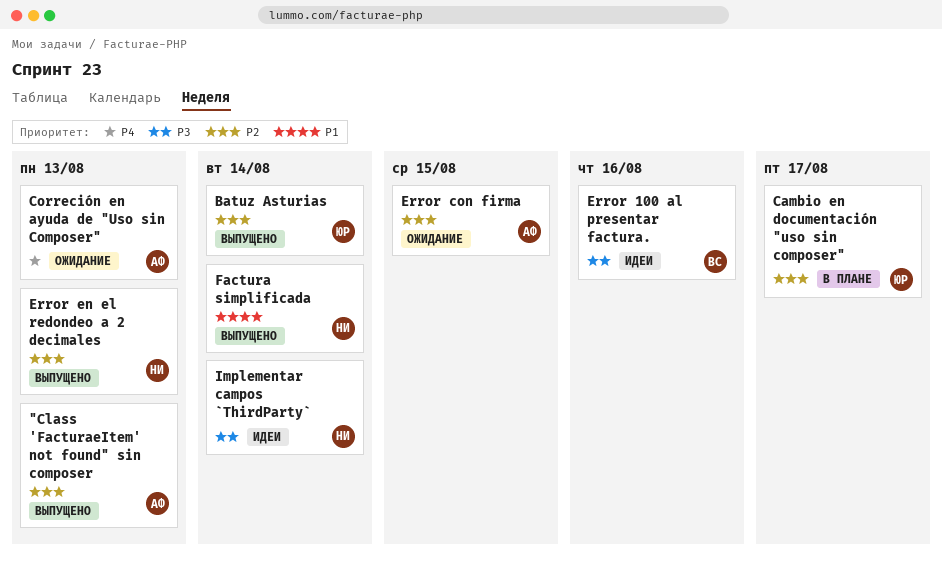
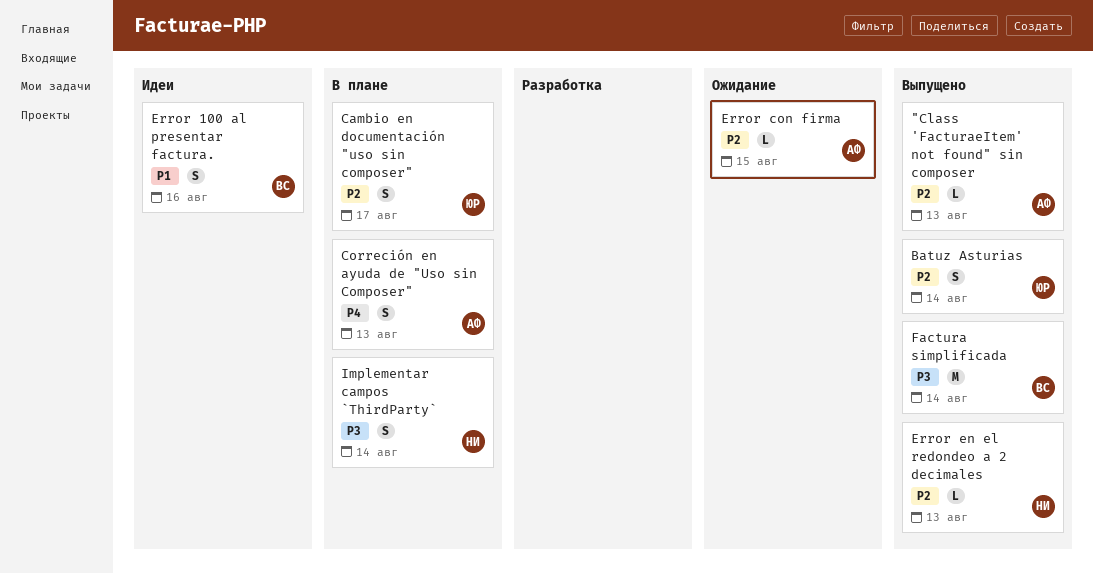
Correción en ayuda de "Uso sin Composer", status: Ожидание -> В плане
Error 100 al presentar factura., priority: P3 -> P1
Factura simplificada, owner: НИ -> ВС
Factura simplificada, priority: P1 -> P3
Implementar campos `ThirdParty`, status: Идеи -> В плане

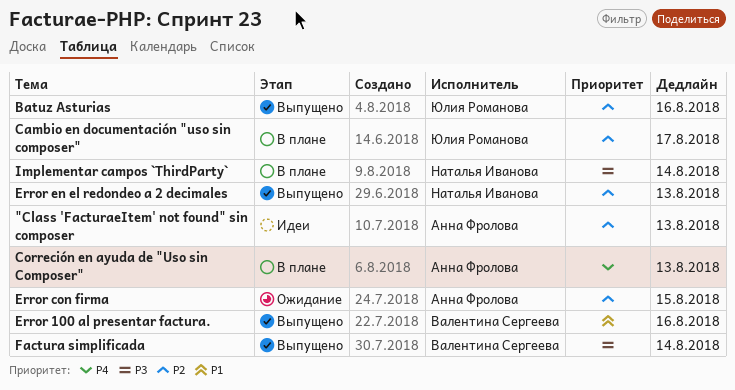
"Class 'FacturaeItem' not found" sin composer, status: Выпущено -> Идеи
Batuz Asturias, due: Aug 14 -> Aug 16
Error 100 al presentar factura., status: Идеи -> Выпущено

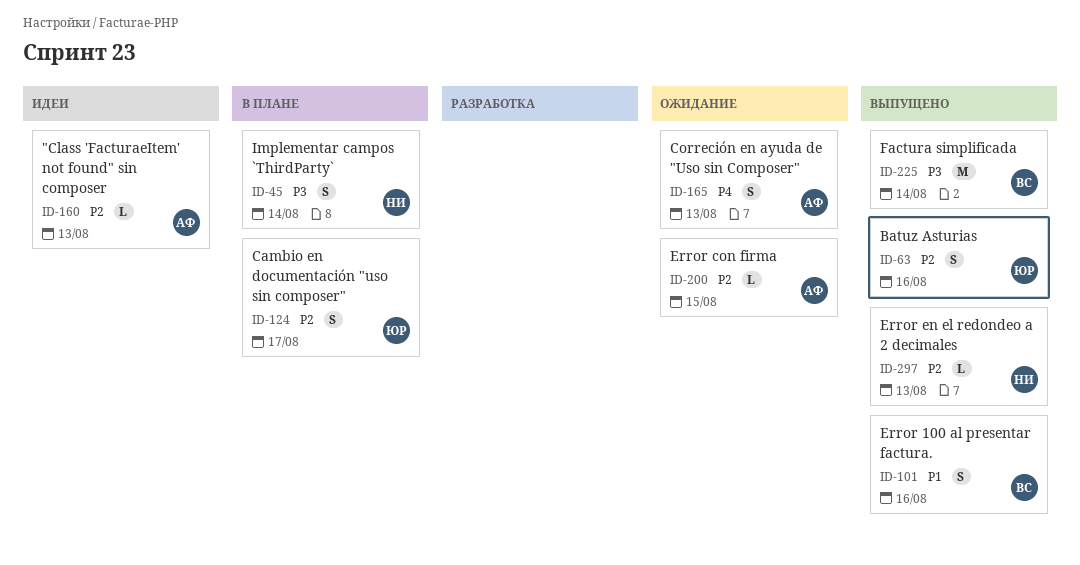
Correción en ayuda de "Uso sin Composer", status: В плане -> Ожидание

